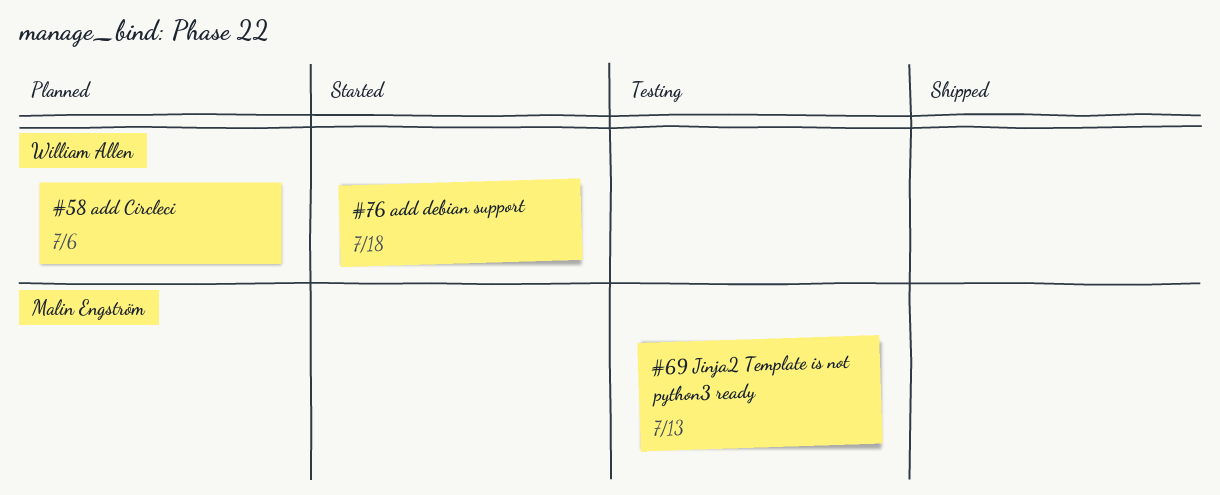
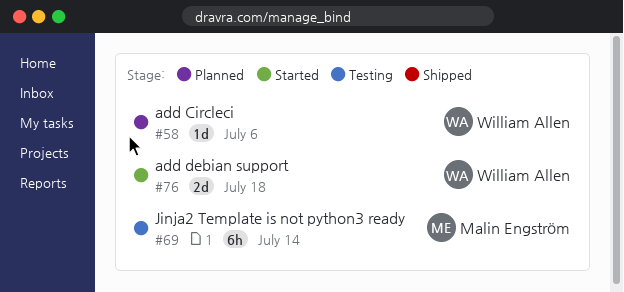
#69, due: Jul 13 -> Jul 14

